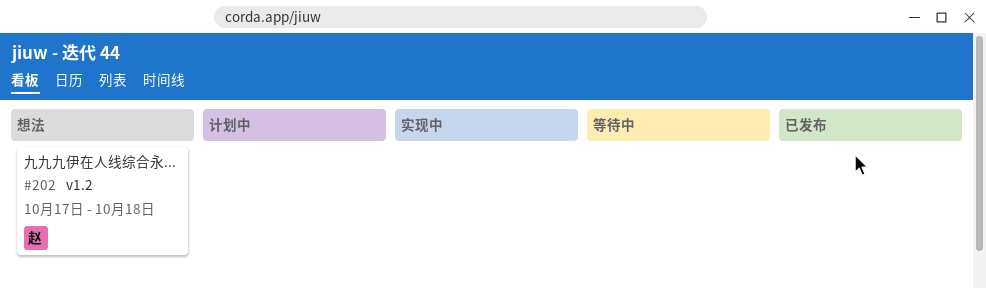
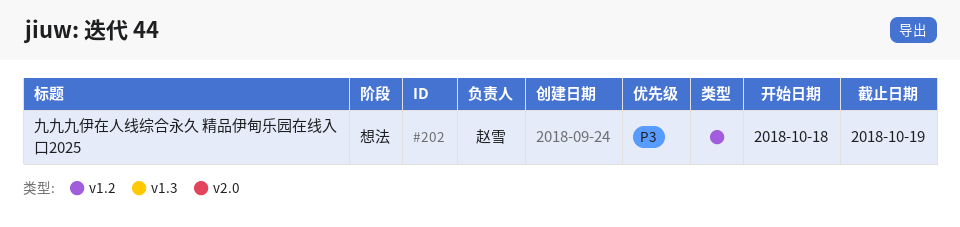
#202, start: Oct 17 -> Oct 18
#202, due: Oct 18 -> Oct 19

